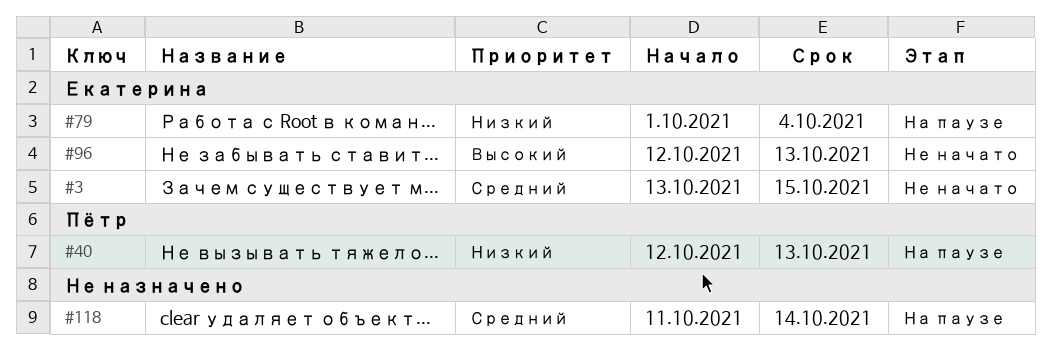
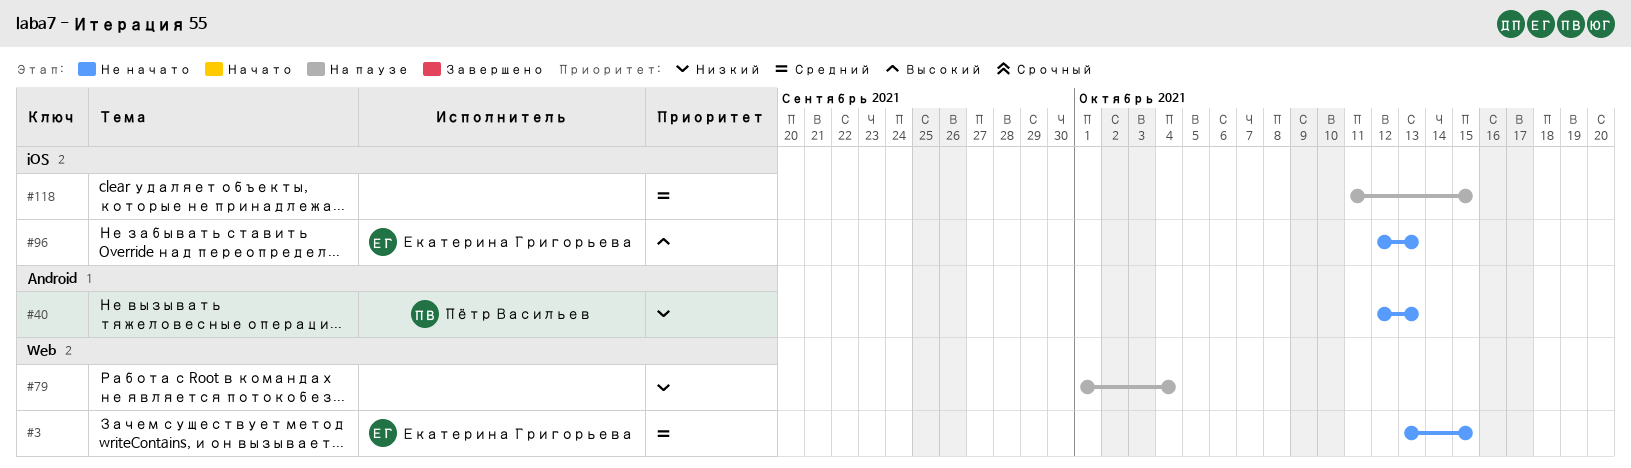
#40, status: На паузе -> Не начато
#79, owner: Екатерина Григорьева -> none
#118, due: Oct 14 -> Oct 15

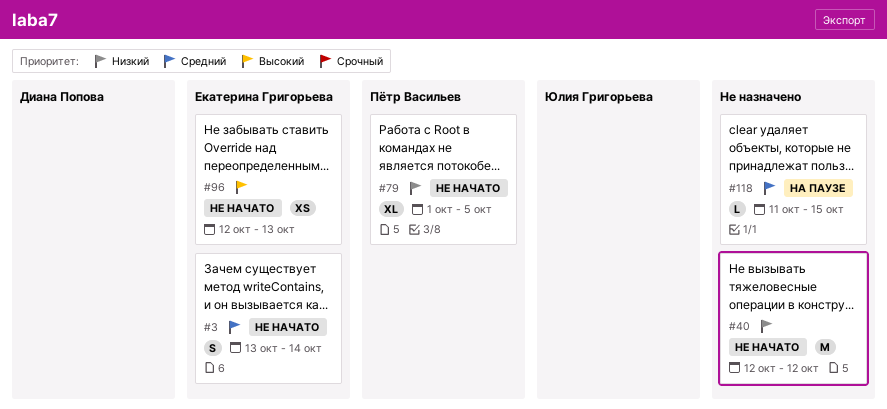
#3, due: Oct 15 -> Oct 14
#40, owner: Пётр Васильев -> none
#40, due: Oct 13 -> Oct 12
#79, status: На паузе -> Не начато
#79, owner: none -> Пётр Васильев
#79, due: Oct 4 -> Oct 5

